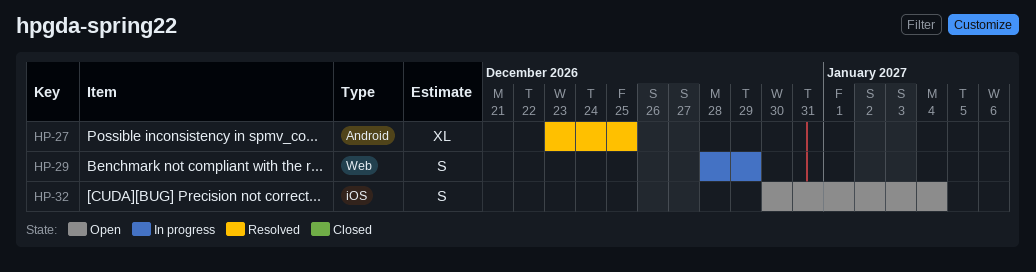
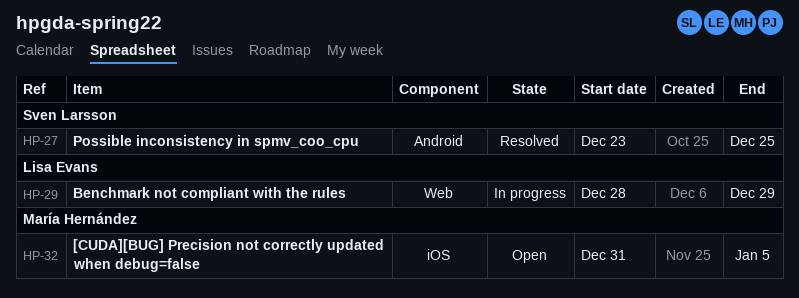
HP-32, start: Dec 30 -> Dec 31
HP-32, due: Jan 4 -> Jan 5

